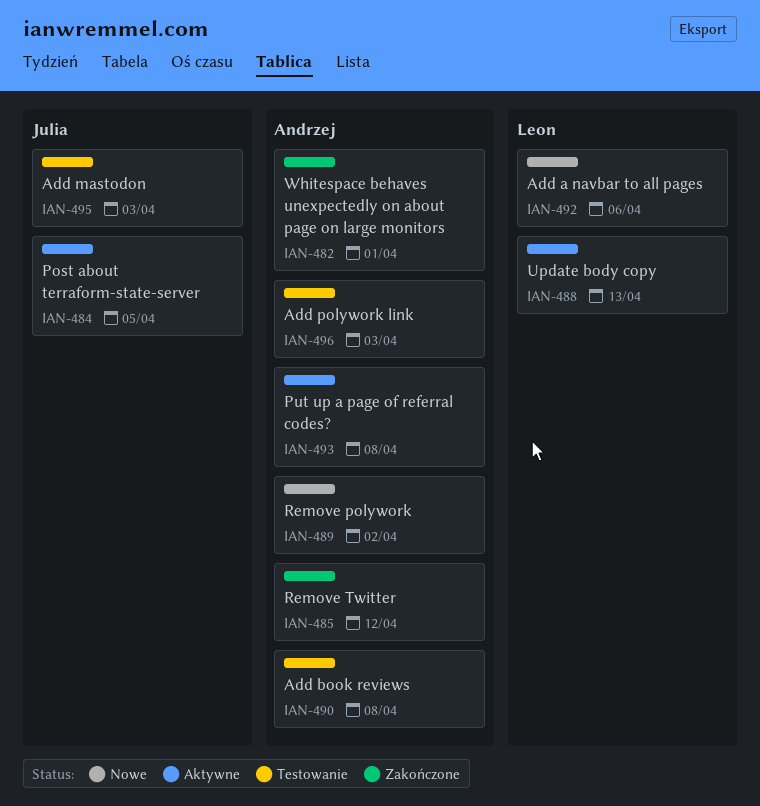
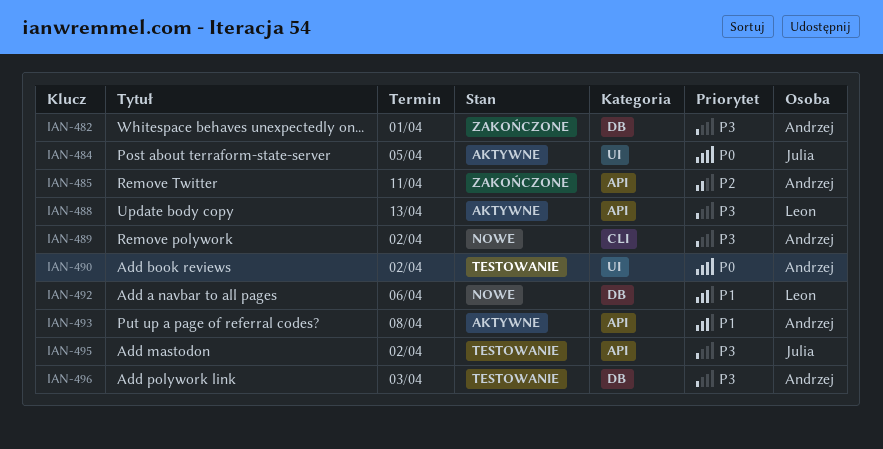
IAN-485, due: Apr 12 -> Apr 11
IAN-490, due: Apr 8 -> Apr 2
IAN-495, due: Apr 3 -> Apr 2

